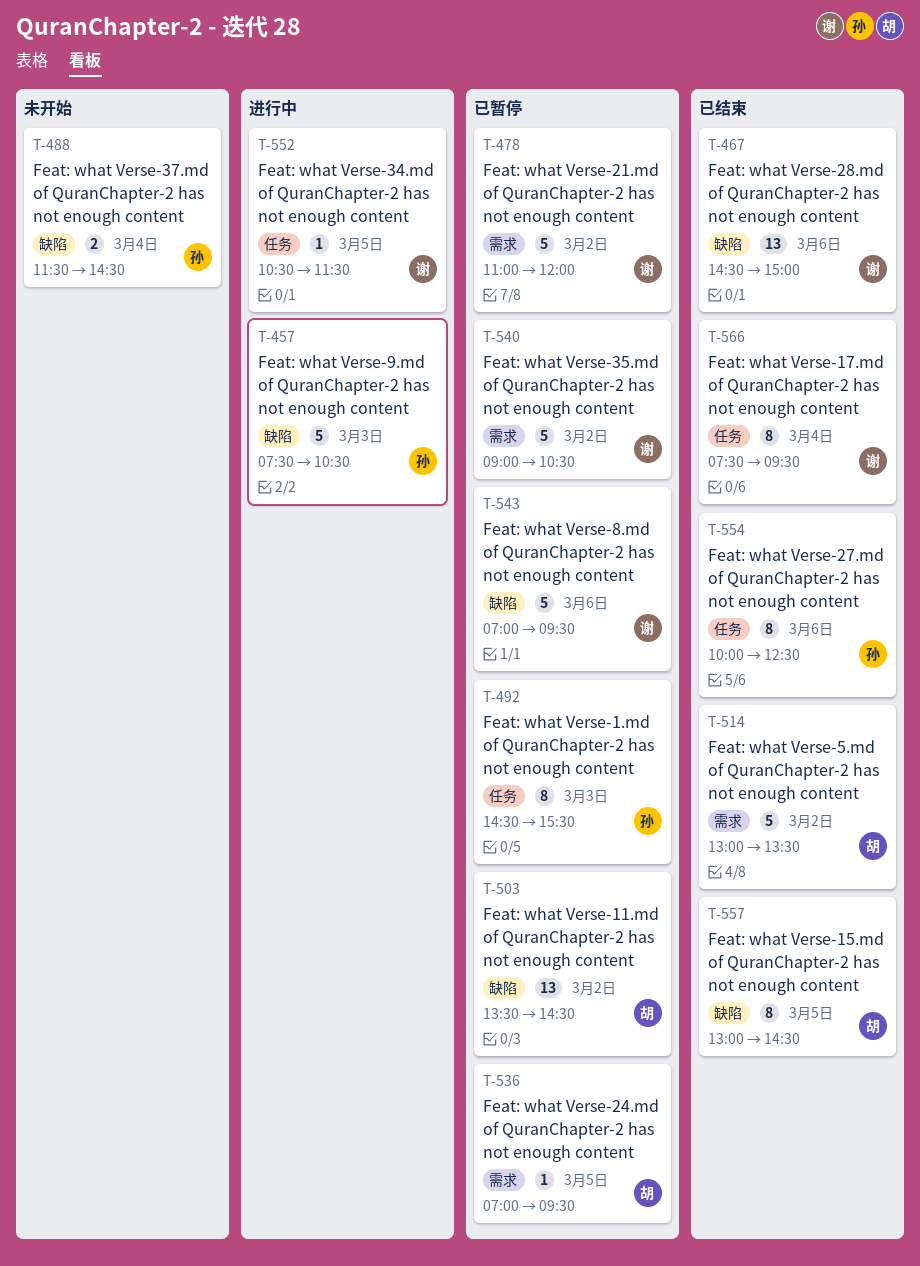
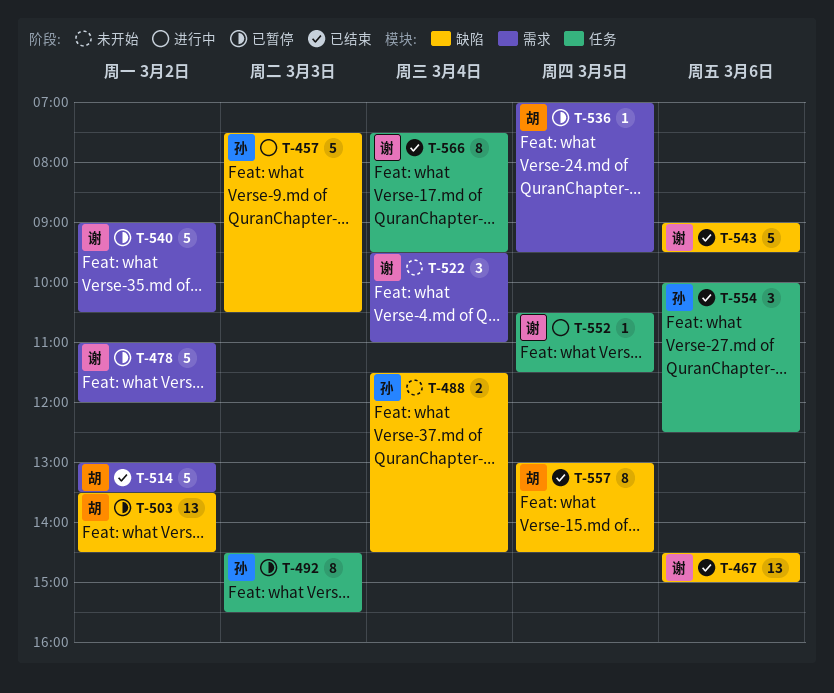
T-522: none -> present
T-543, status: 已暂停 -> 已结束
T-543, begins: 07:00 -> 09:00
T-554, estimate: 8 -> 3

